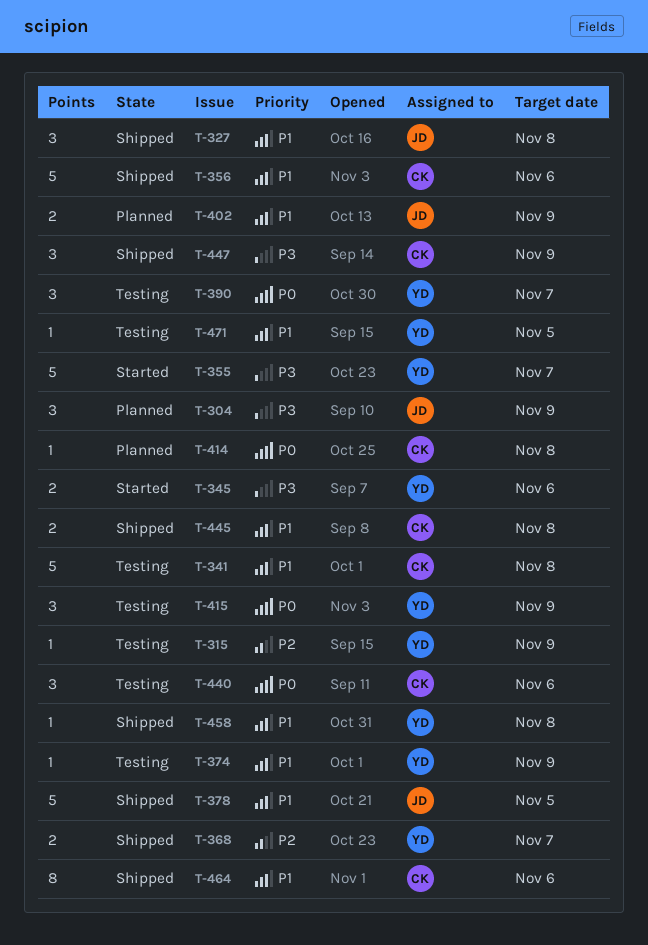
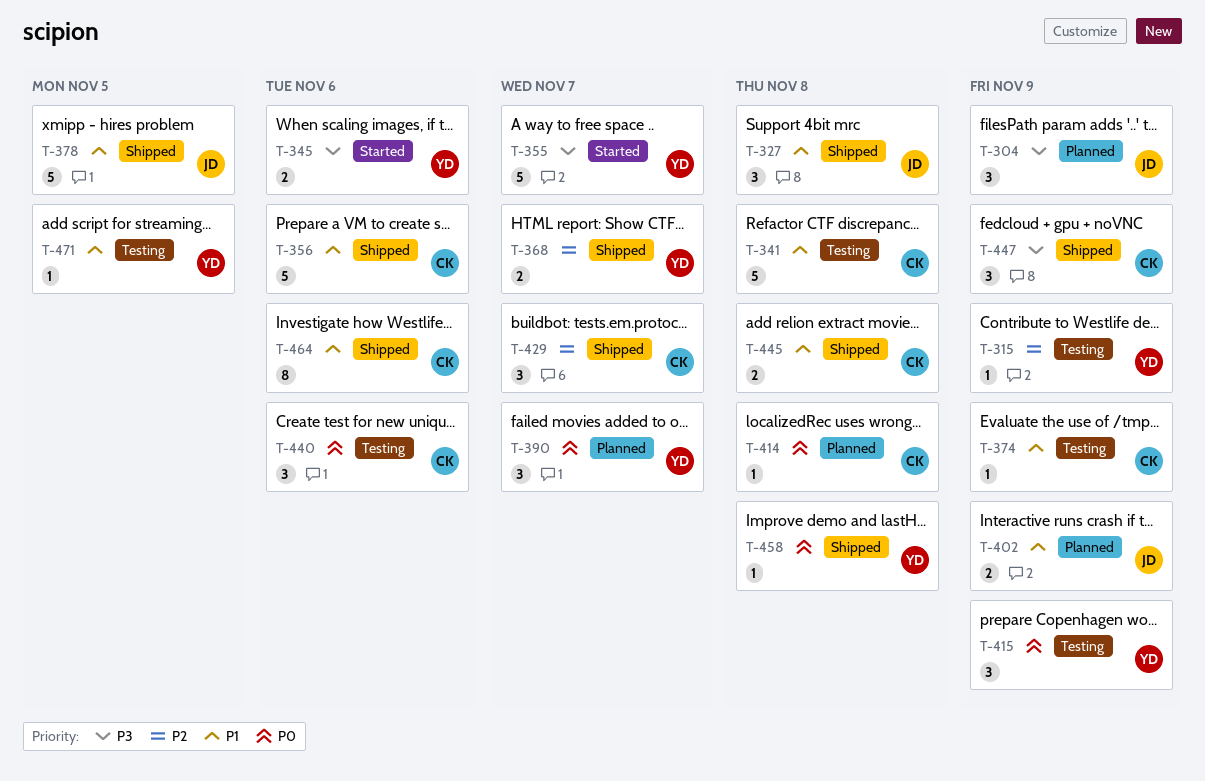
T-374, owner: YD -> CK
T-390, status: Testing -> Planned
T-429: none -> present
T-458, priority: P1 -> P0

